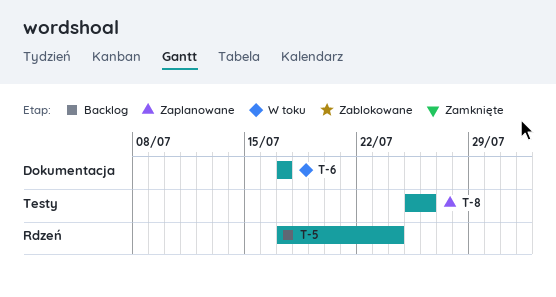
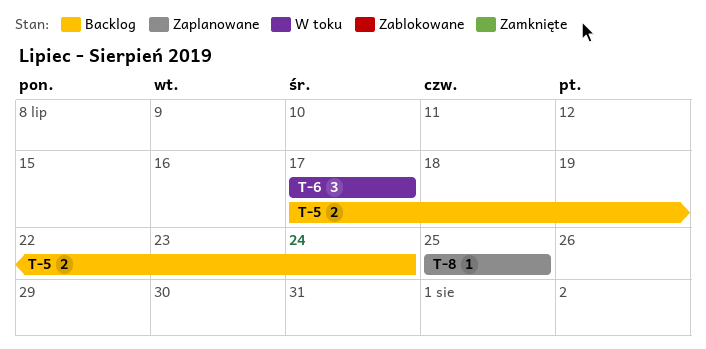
T-8, due: Jul 26 -> Jul 25

